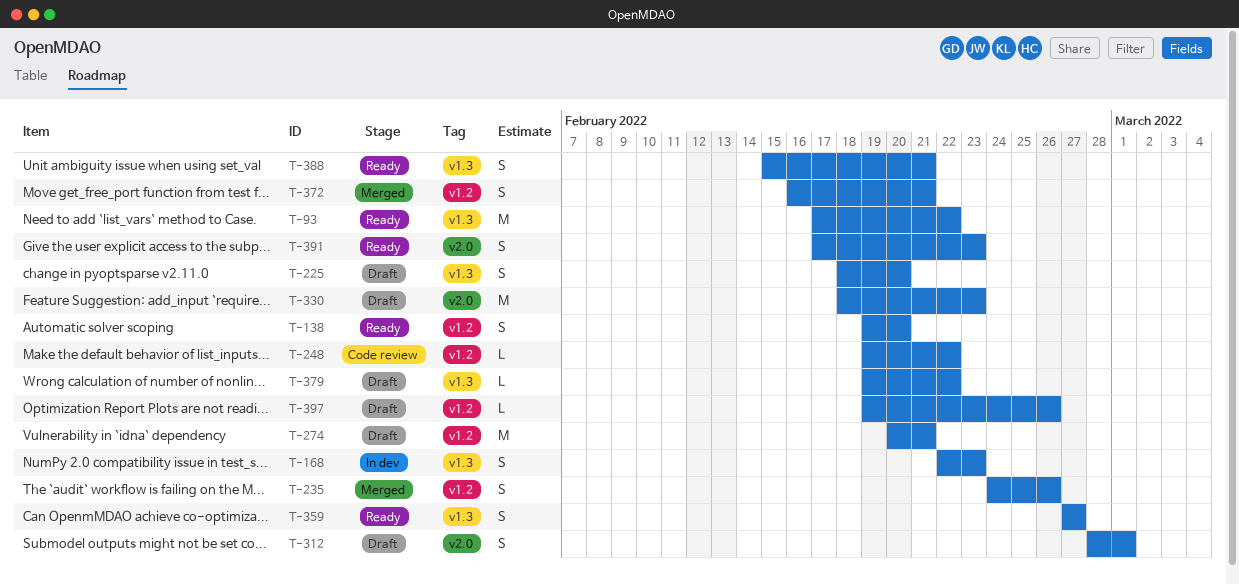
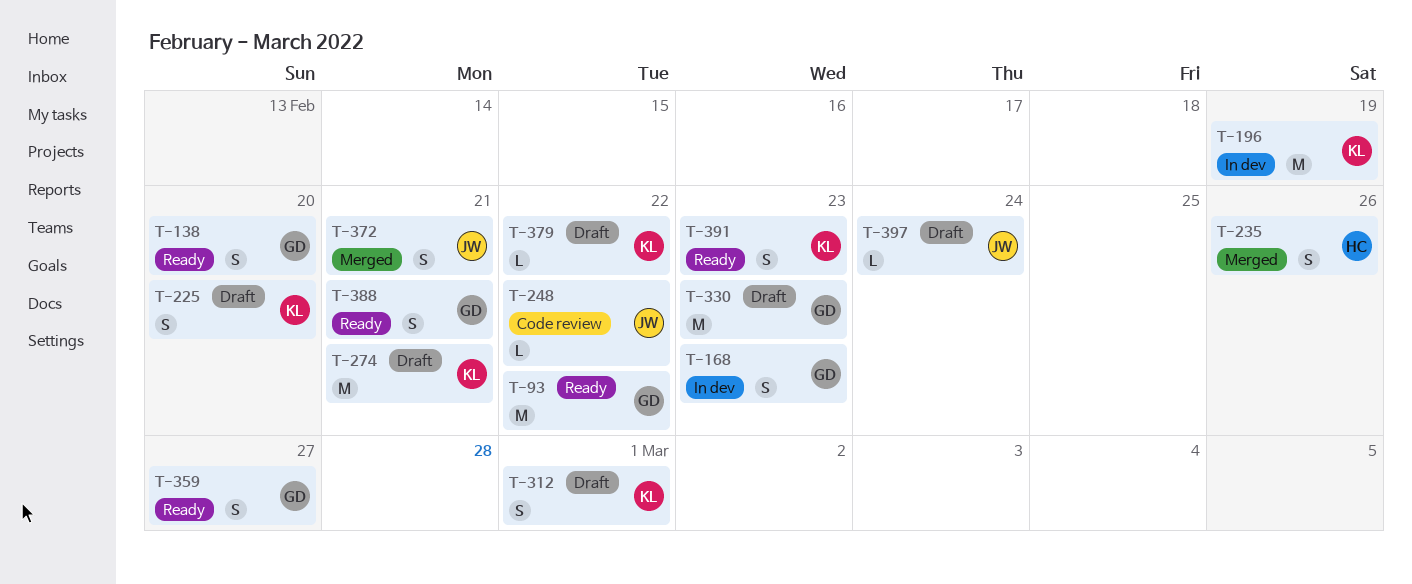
T-196: none -> present
T-397, due: Feb 26 -> Feb 24

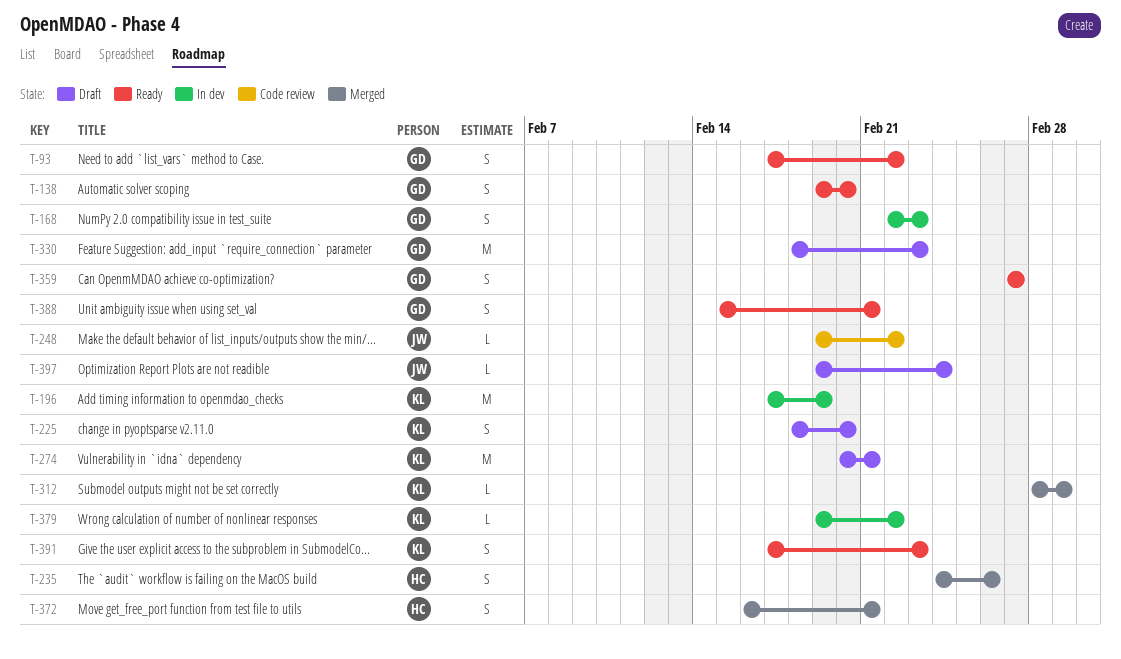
T-93, estimate: M -> S
T-312, status: Draft -> Merged
T-312, estimate: S -> L
T-372, owner: JW -> HC
T-379, status: Draft -> In dev

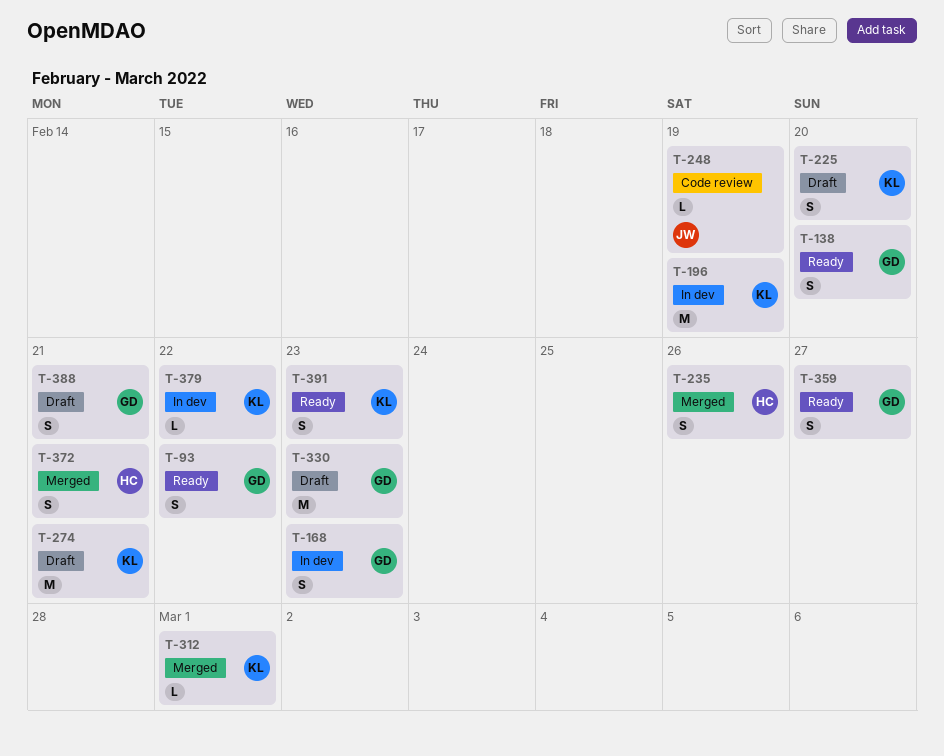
T-248, due: Feb 22 -> Feb 19
T-388, status: Ready -> Draft
T-397: present -> none

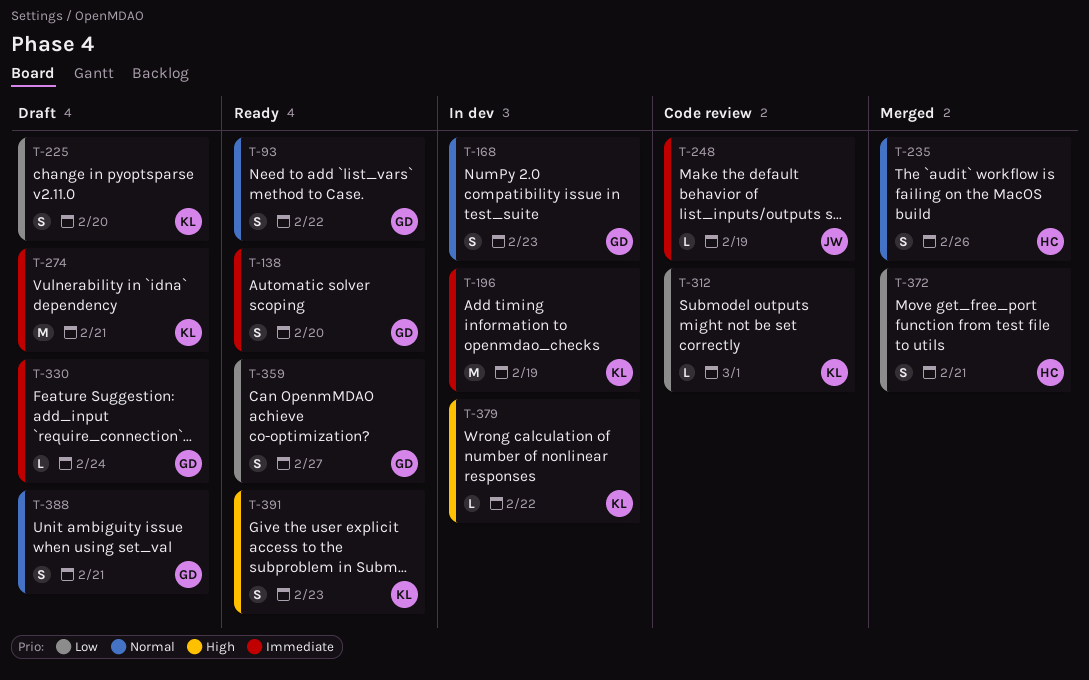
T-312, status: Merged -> Code review
T-330, estimate: M -> L
T-330, due: Feb 23 -> Feb 24

